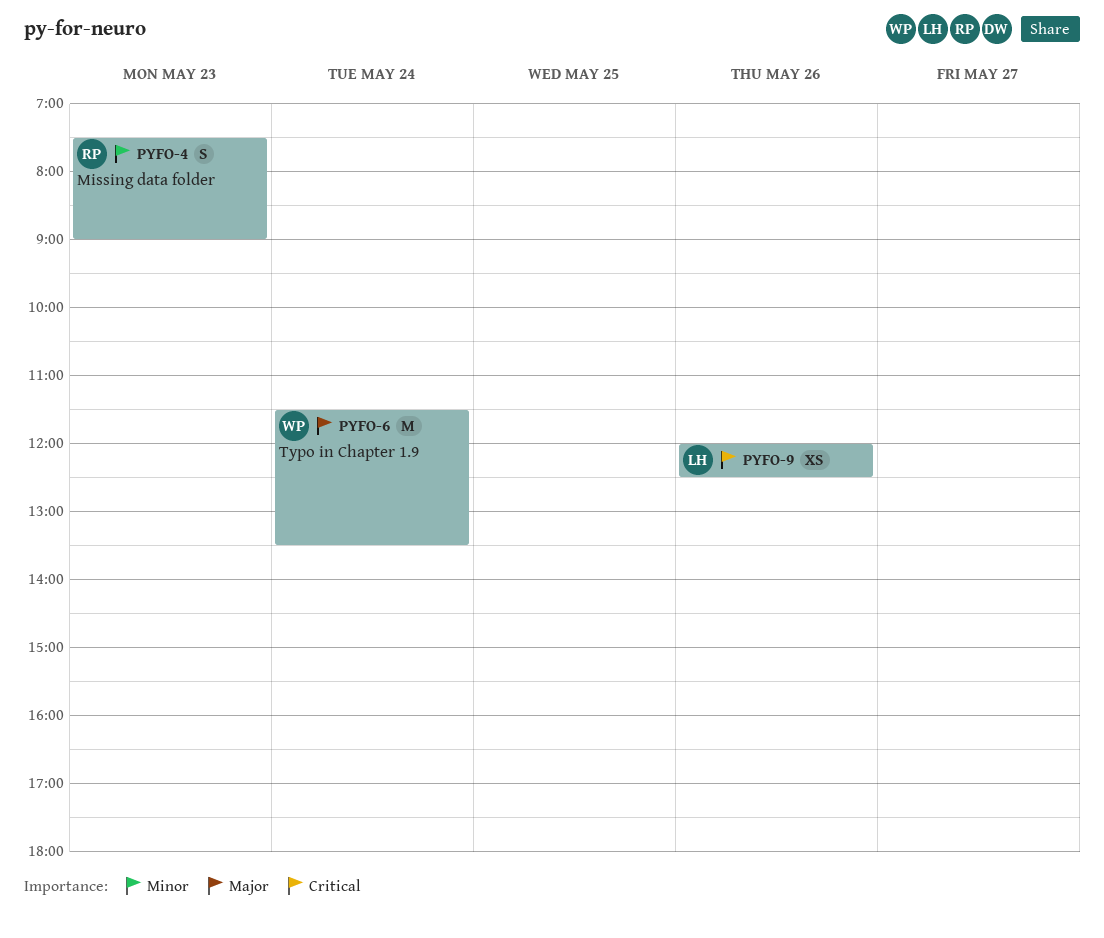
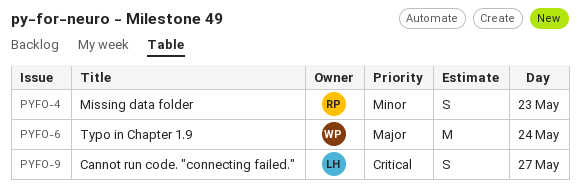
PYFO-9, estimate: XS -> S
PYFO-9, day: May 26 -> May 27

